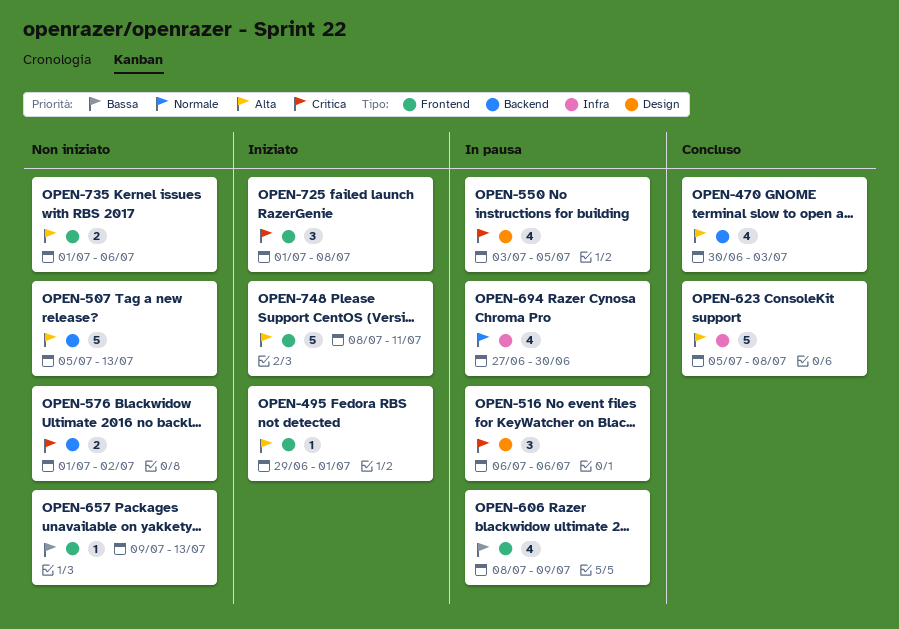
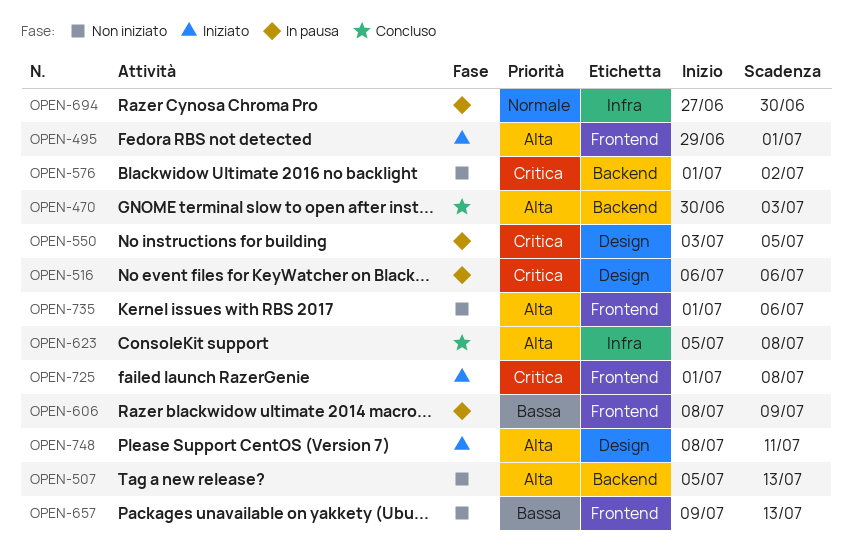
OPEN-748, label: Frontend -> Design

